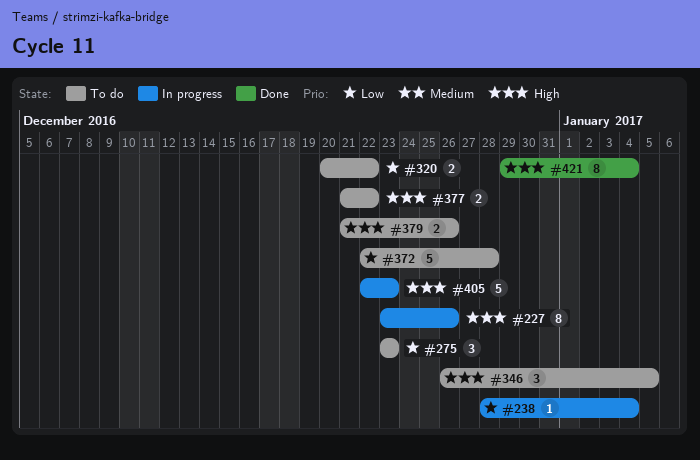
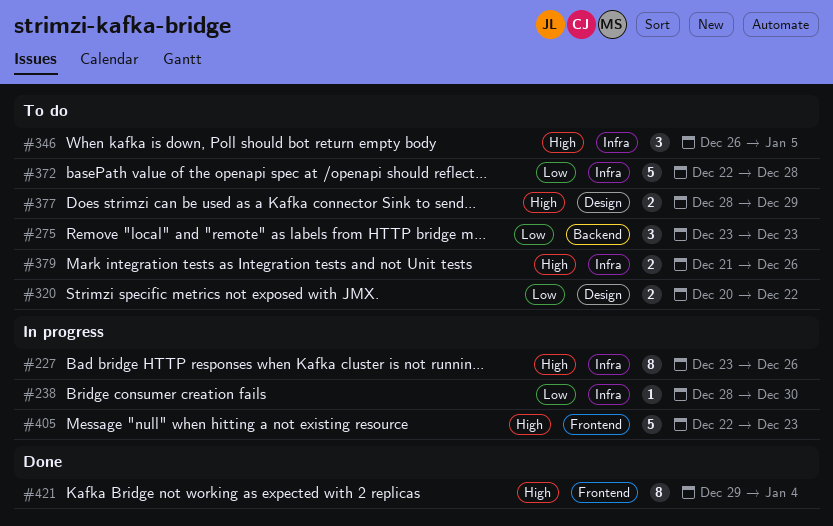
#238, due: Jan 4 -> Dec 30
#377, start: Dec 21 -> Dec 28
#377, due: Dec 22 -> Dec 29

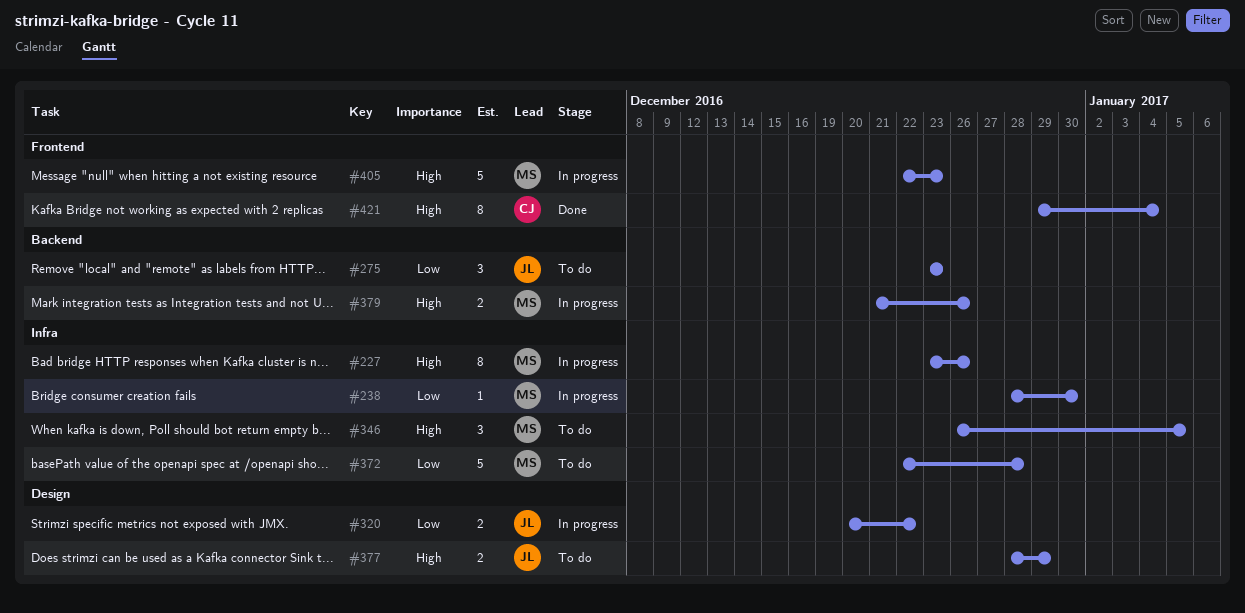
#320, status: To do -> In progress
#379, status: To do -> In progress
#379, label: Infra -> Backend

